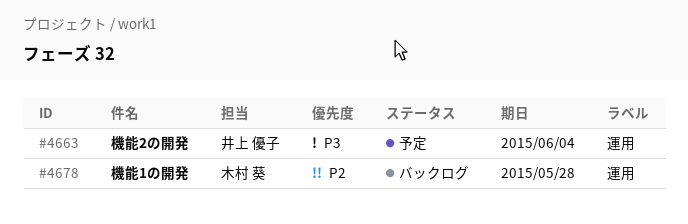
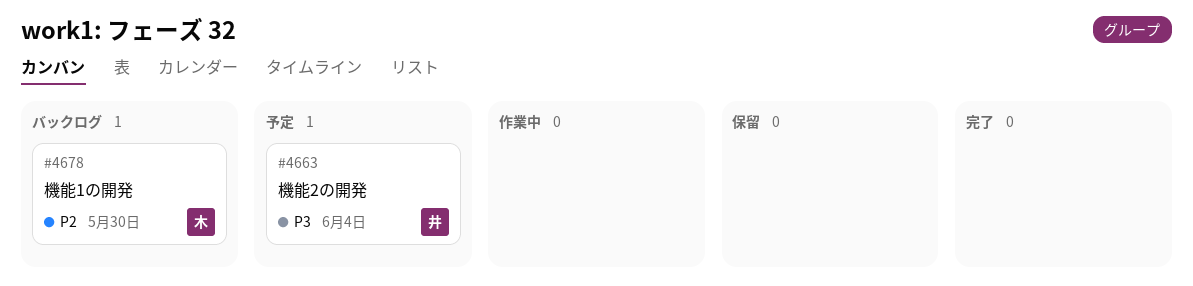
#4678, due: May 28 -> May 30

